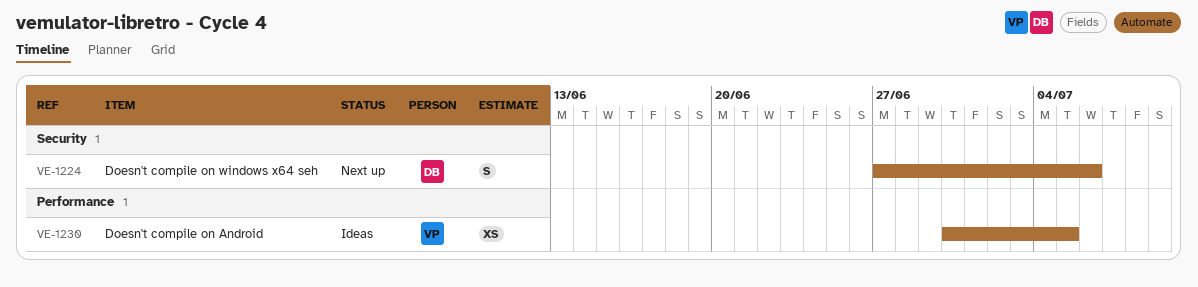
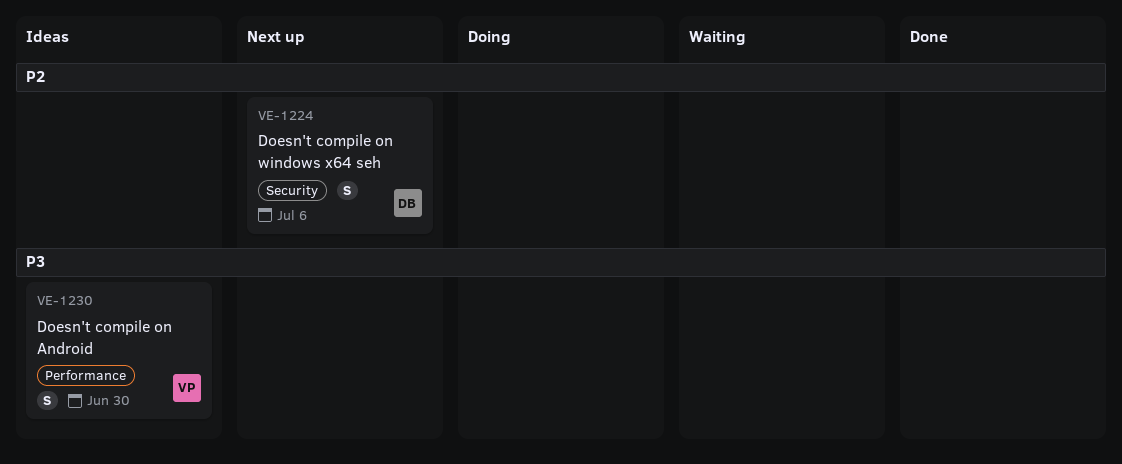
VE-1230, estimate: XS -> S
VE-1230, due: Jul 5 -> Jun 30

